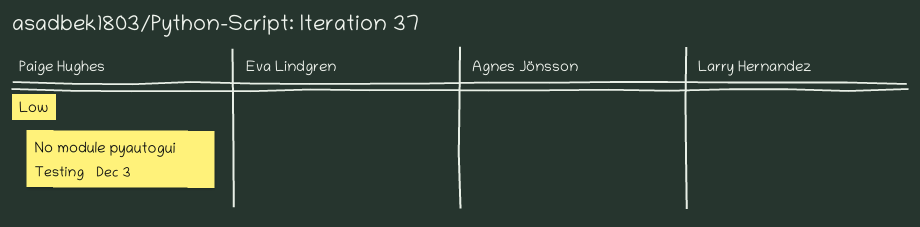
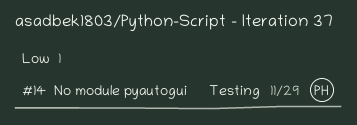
No module pyautogui, due: Dec 3 -> Nov 29

